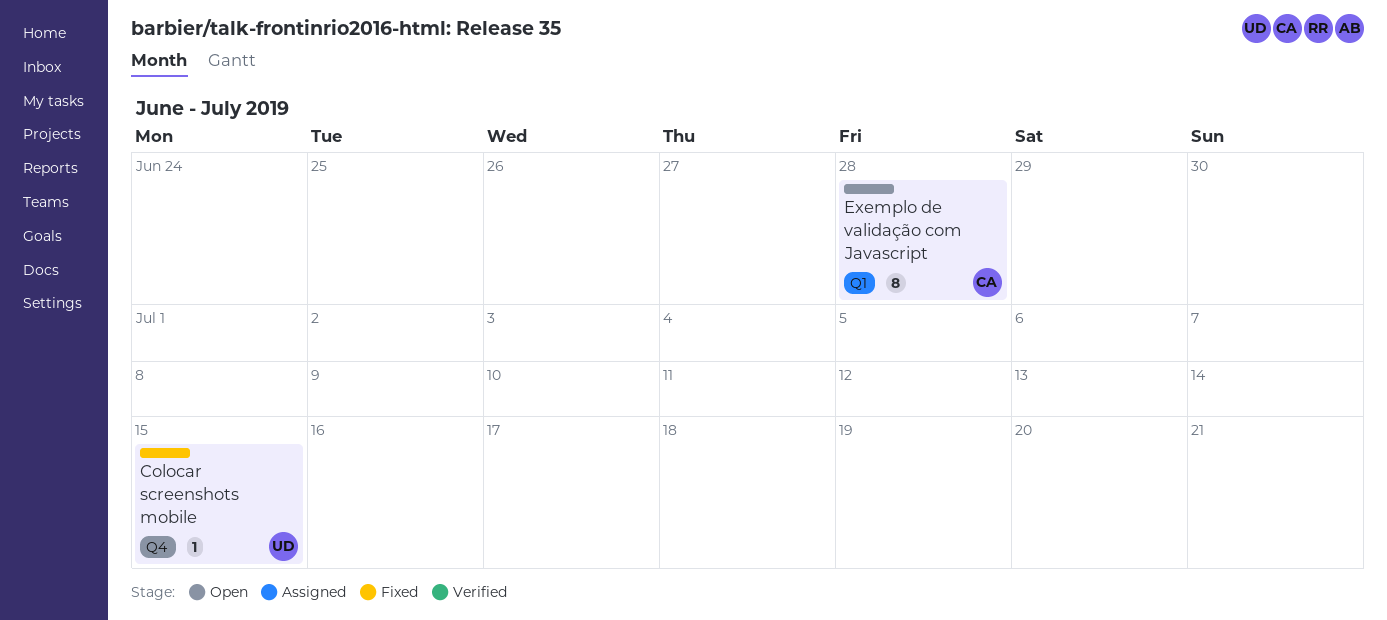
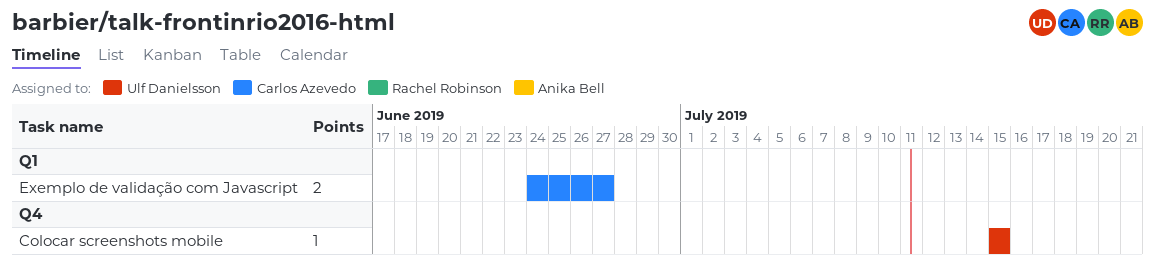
Exemplo de validação com Javascript, estimate: 8 -> 2
Exemplo de validação com Javascript, due: Jun 28 -> Jun 27

